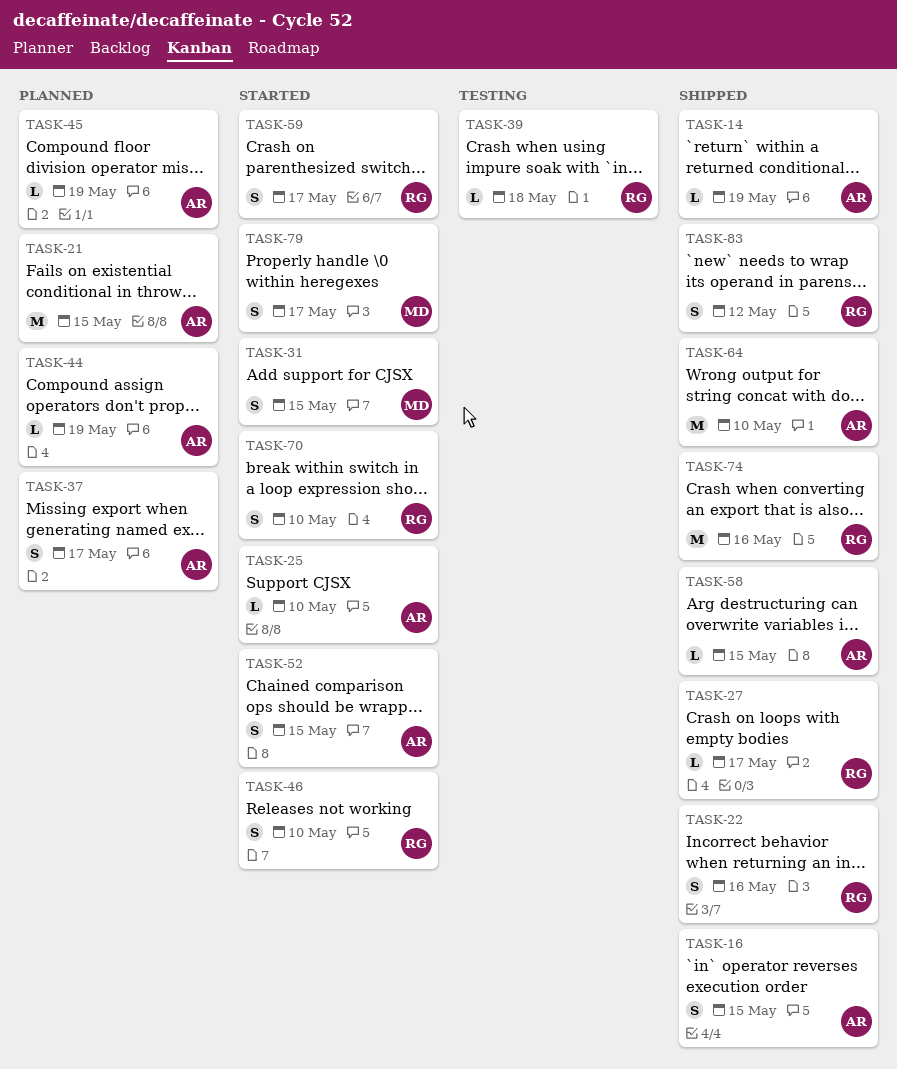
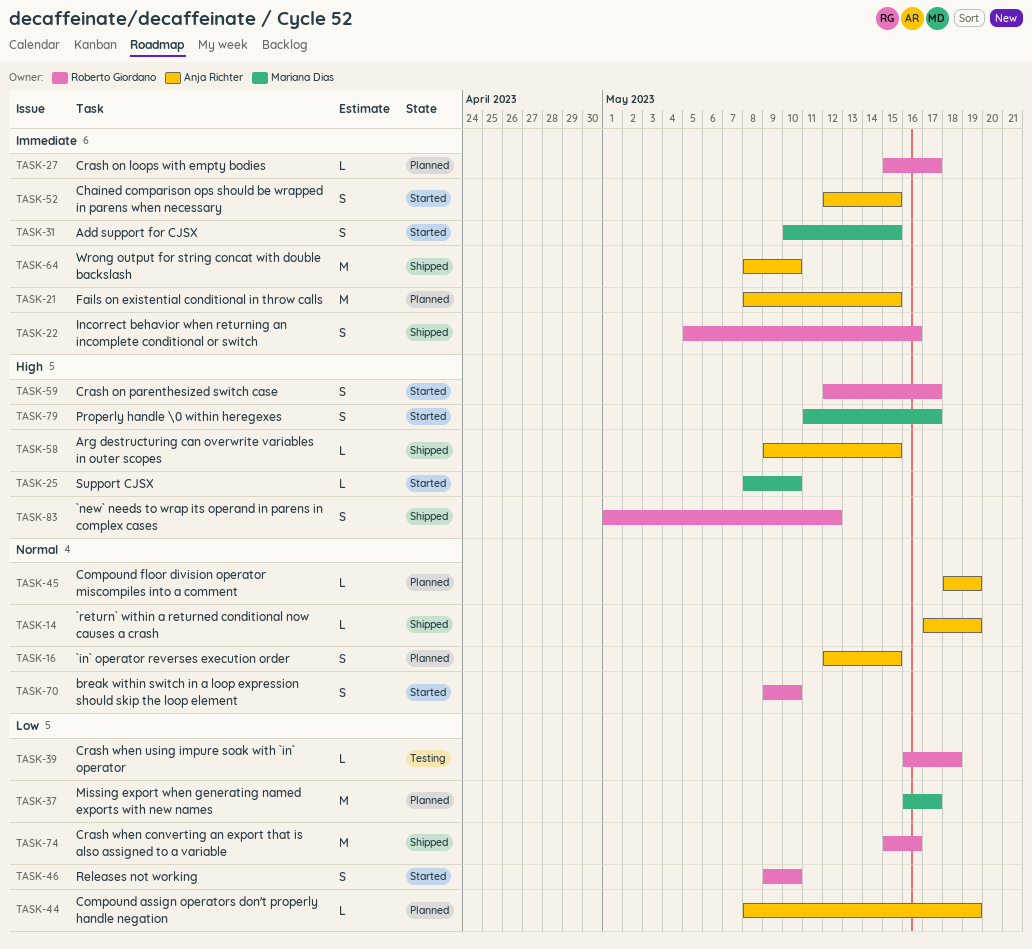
TASK-16, status: Shipped -> Planned
TASK-25, owner: Anja Richter -> Mariana Dias
TASK-27, status: Shipped -> Planned
TASK-37, owner: Anja Richter -> Mariana Dias
TASK-37, estimate: S -> M

